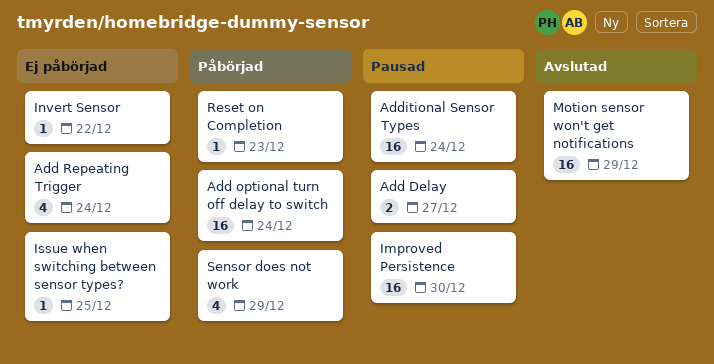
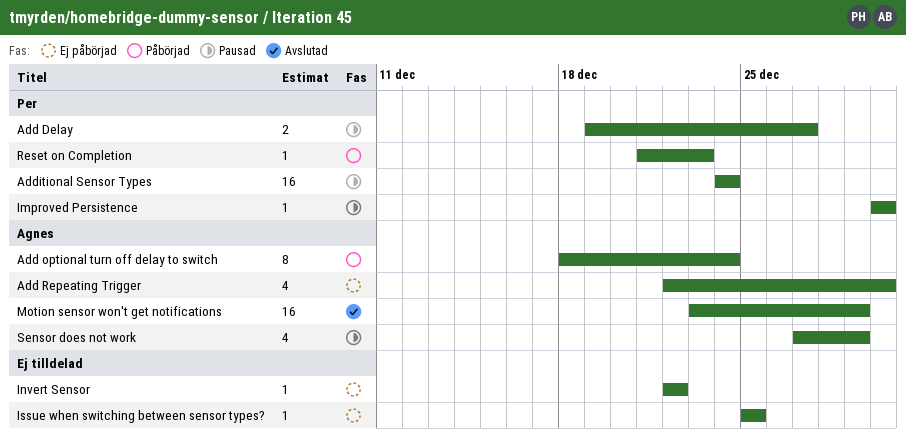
Add optional turn off delay to switch, estimate: 16 -> 8
Add Repeating Trigger, due: Dec 24 -> Dec 30
Improved Persistence, estimate: 16 -> 1
Sensor does not work, status: Påbörjad -> Pausad

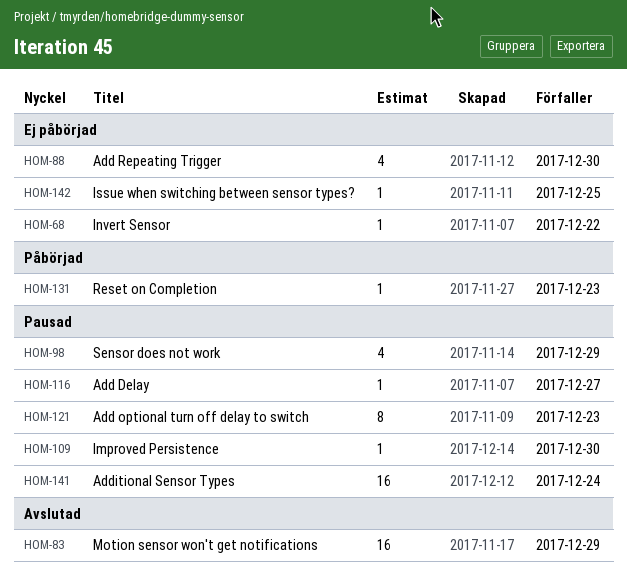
Add Delay, estimate: 2 -> 1
Add optional turn off delay to switch, status: Påbörjad -> Pausad
Add optional turn off delay to switch, due: Dec 24 -> Dec 23

